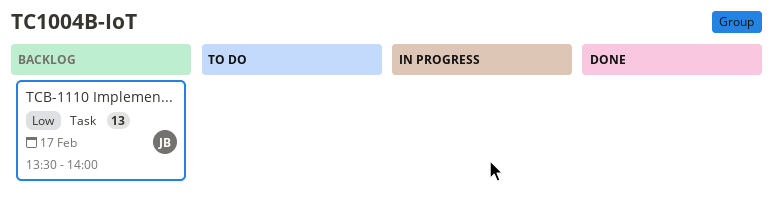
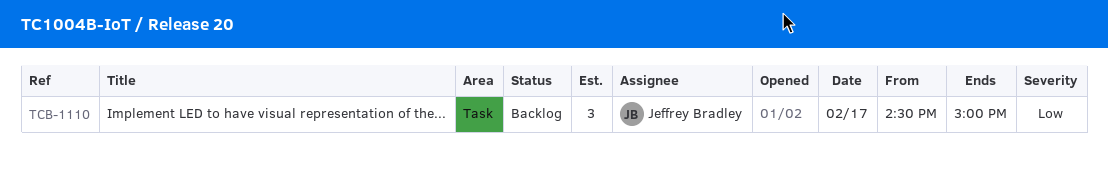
TCB-1110, estimate: 13 -> 3
TCB-1110, begins: 13:30 -> 14:30
TCB-1110, ends: 14:00 -> 15:00

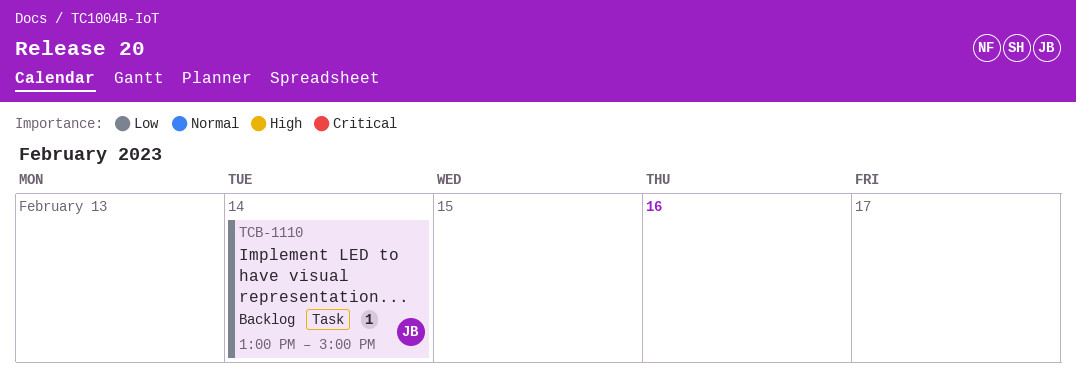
TCB-1110, estimate: 3 -> 1
TCB-1110, day: Feb 17 -> Feb 14
TCB-1110, begins: 14:30 -> 13:00

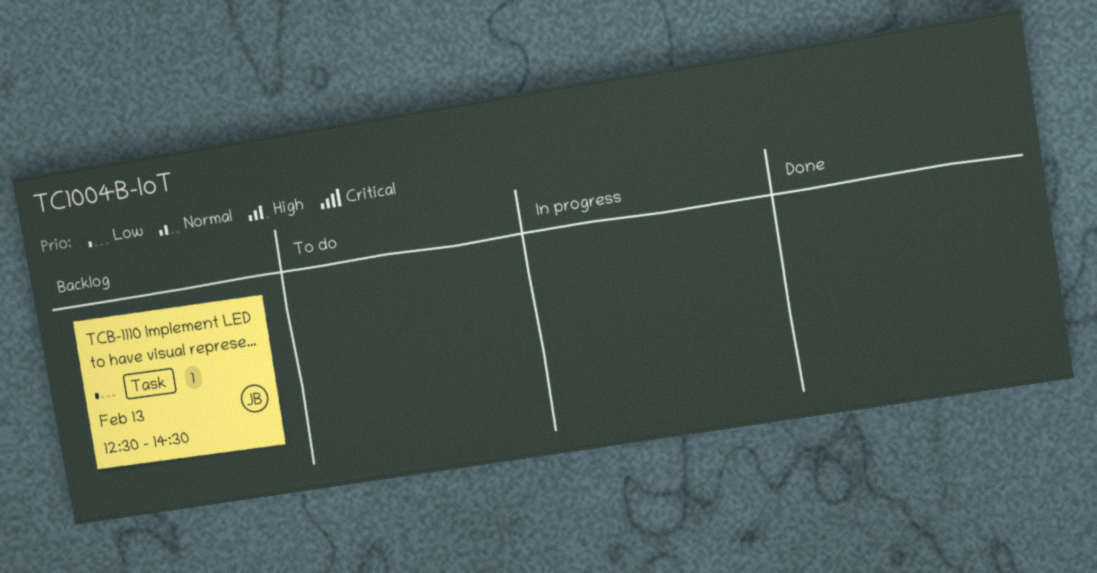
TCB-1110, day: Feb 14 -> Feb 13
TCB-1110, begins: 13:00 -> 12:30
TCB-1110, ends: 15:00 -> 14:30

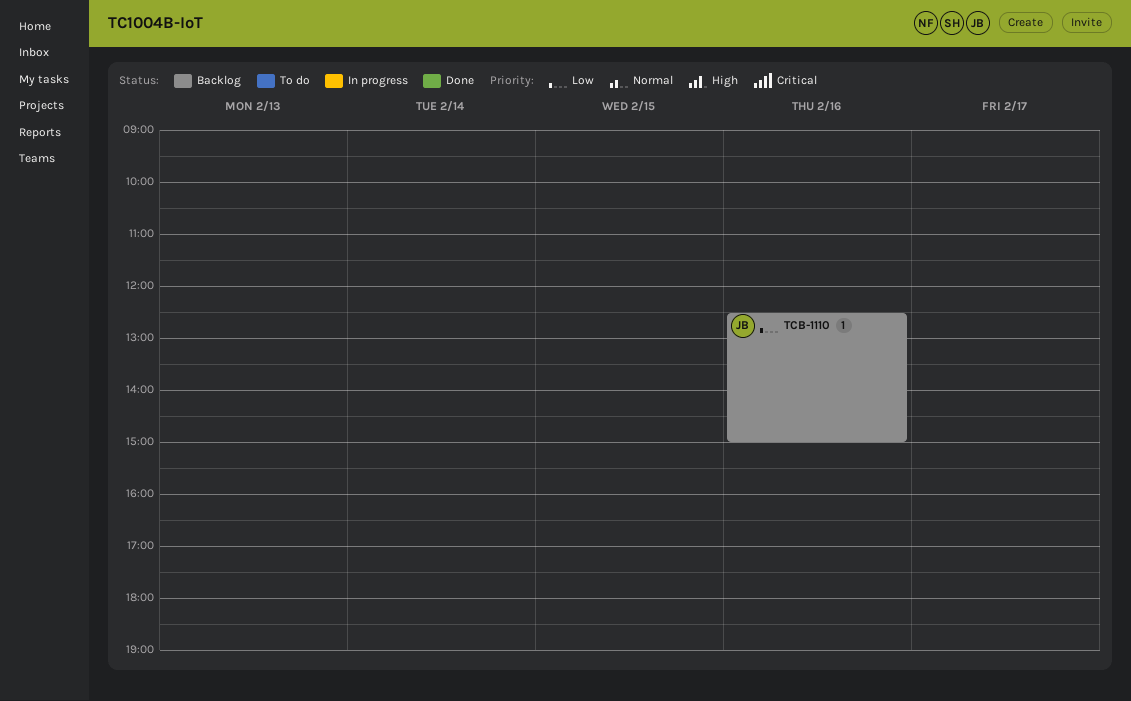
TCB-1110, day: Feb 13 -> Feb 16
TCB-1110, ends: 14:30 -> 15:00

